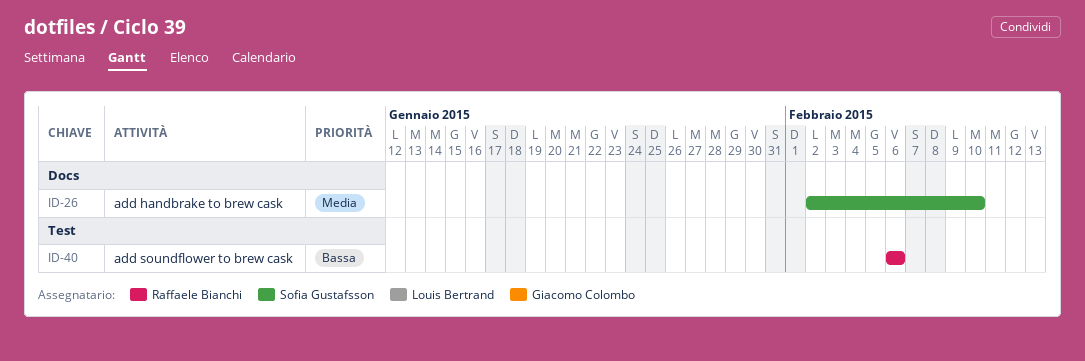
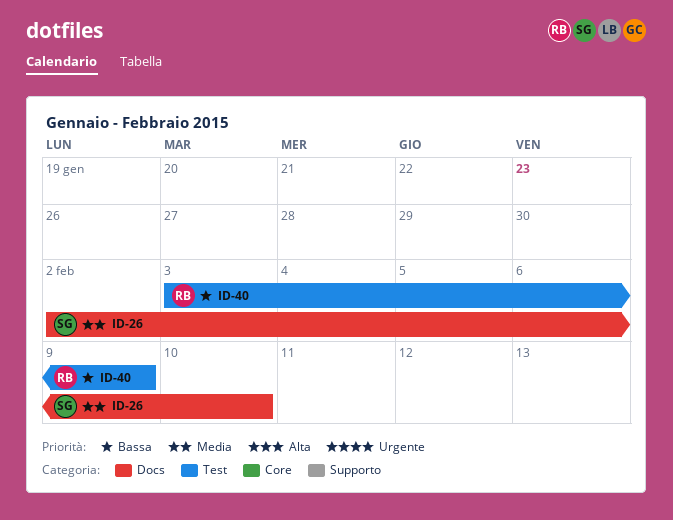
ID-40, start: Feb 6 -> Feb 3
ID-40, due: Feb 6 -> Feb 9

